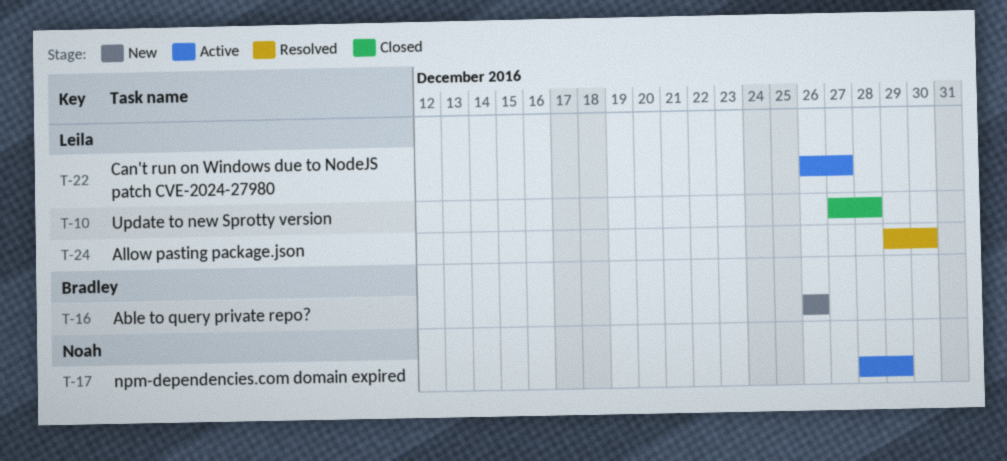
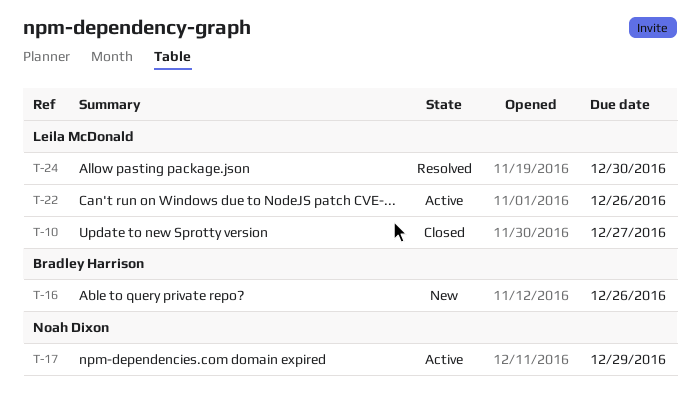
T-10, due: Dec 28 -> Dec 27
T-22, due: Dec 27 -> Dec 26

